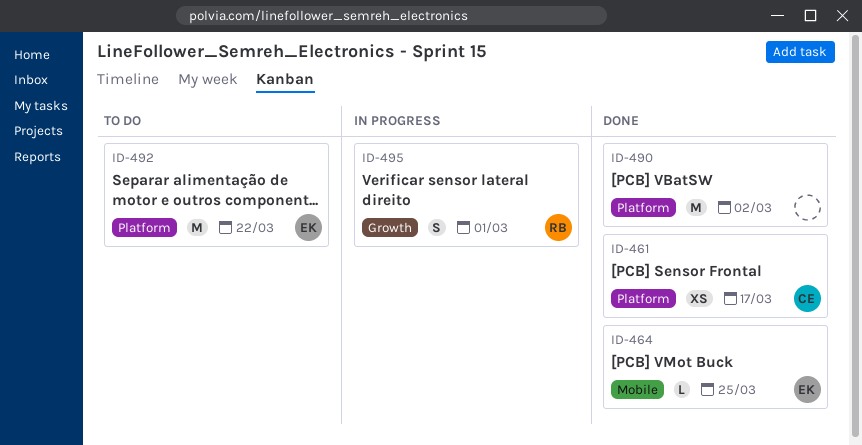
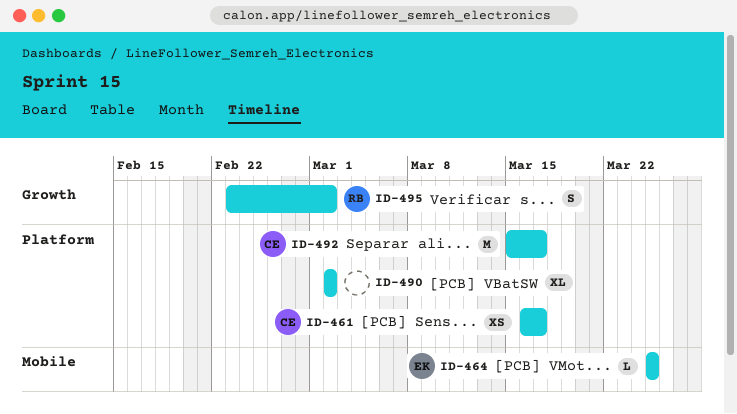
ID-490, estimate: M -> XL
ID-492, owner: EK -> CE
ID-492, due: Mar 22 -> Mar 17
ID-495, due: Mar 1 -> Mar 2

